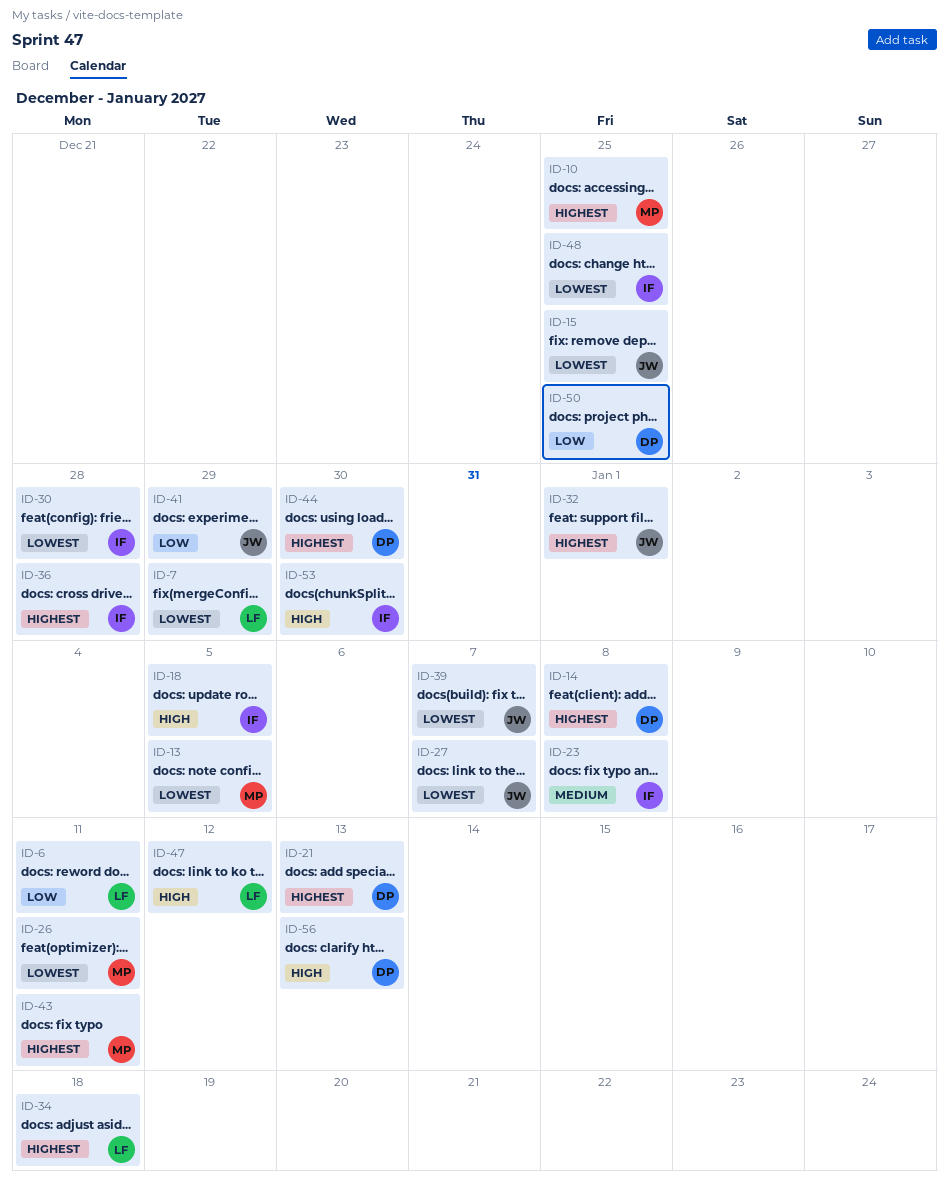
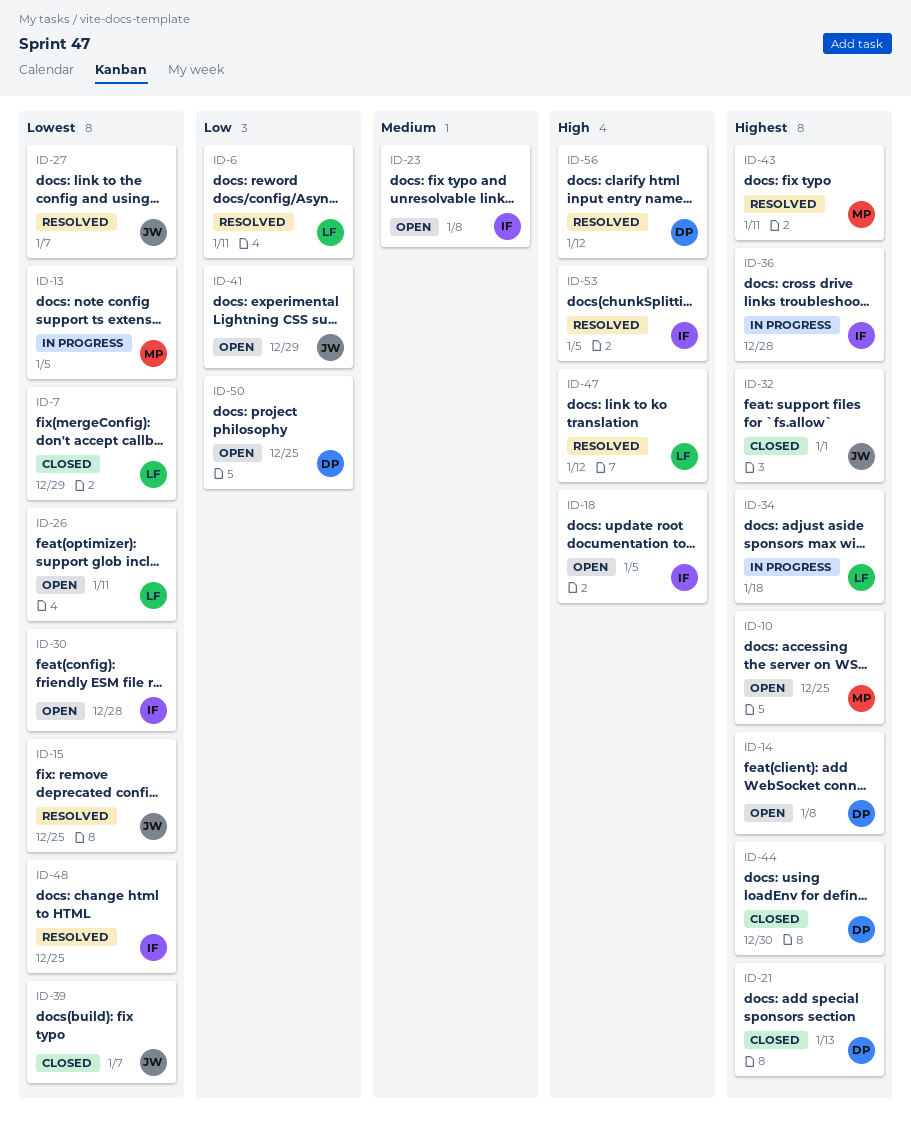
ID-26, owner: MP -> LF
ID-53, due: Dec 30 -> Jan 5
ID-56, due: Jan 13 -> Jan 12

